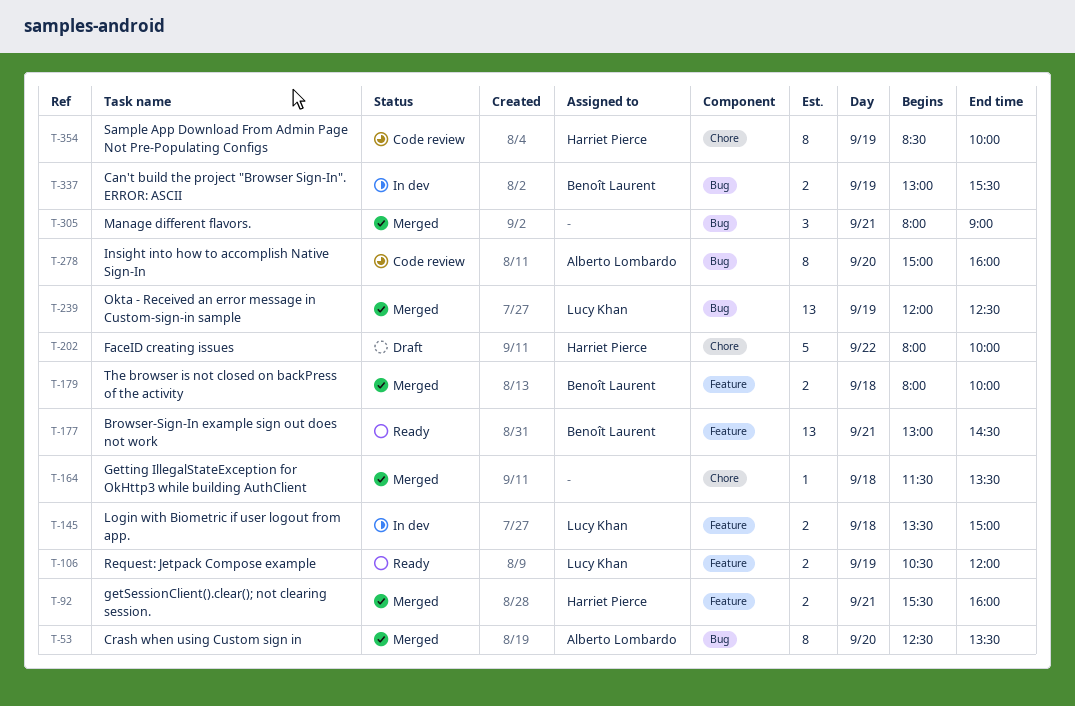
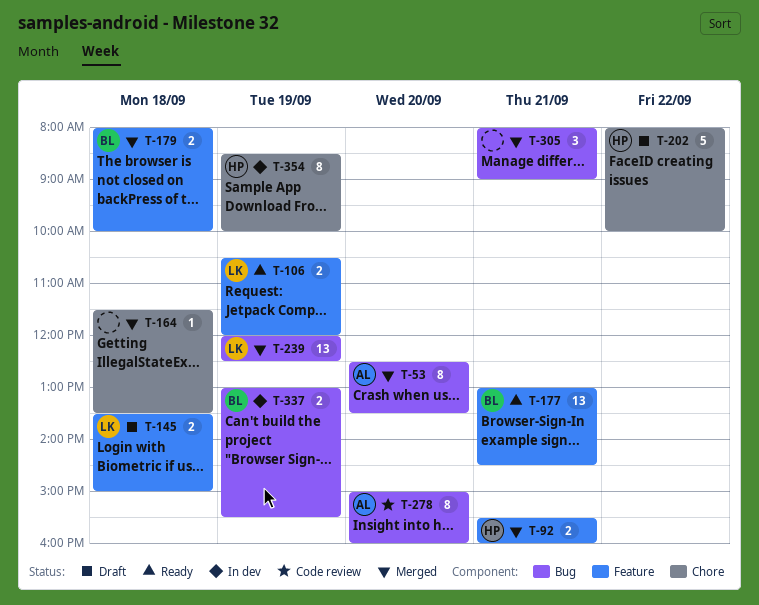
T-145, status: In dev -> Draft
T-354, status: Code review -> In dev

